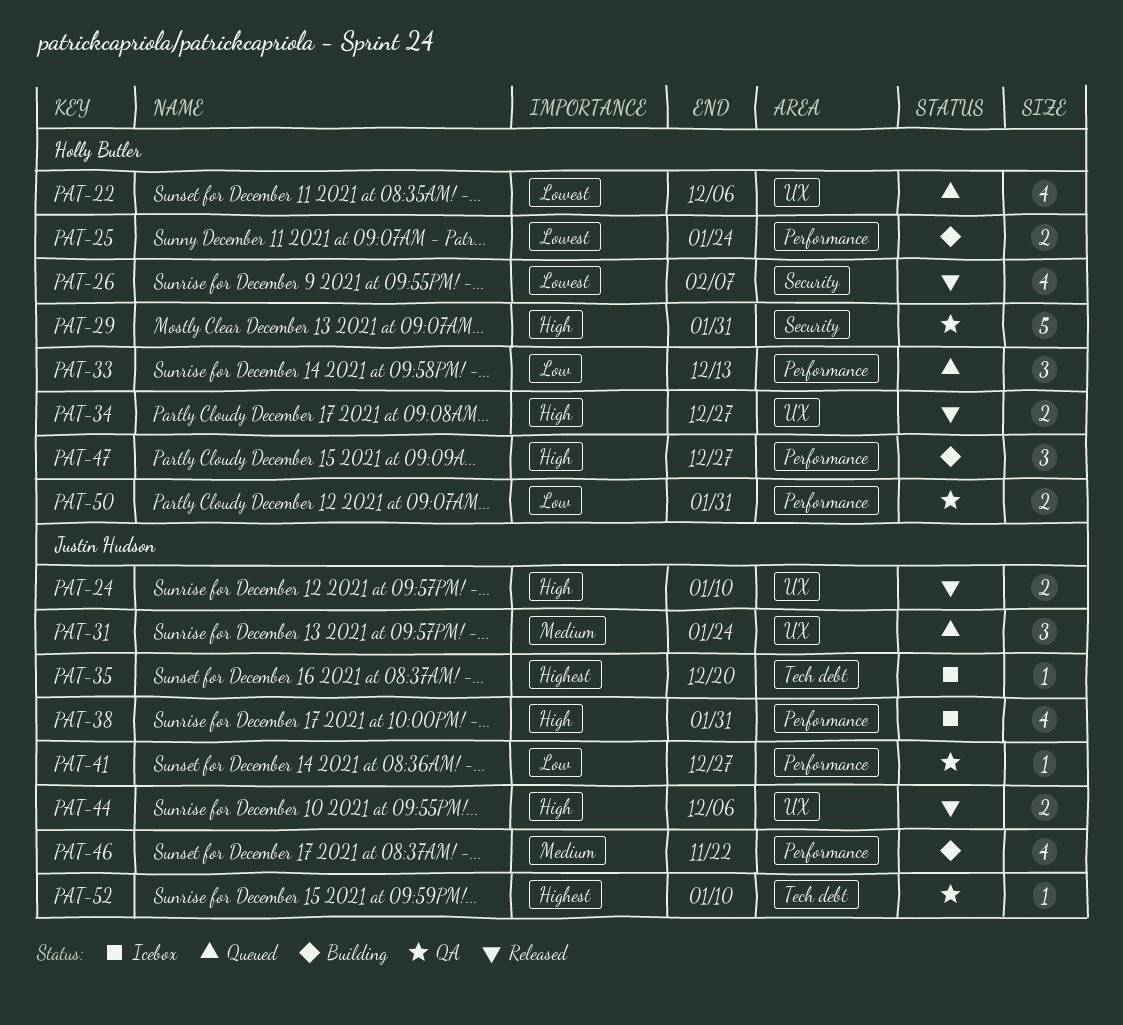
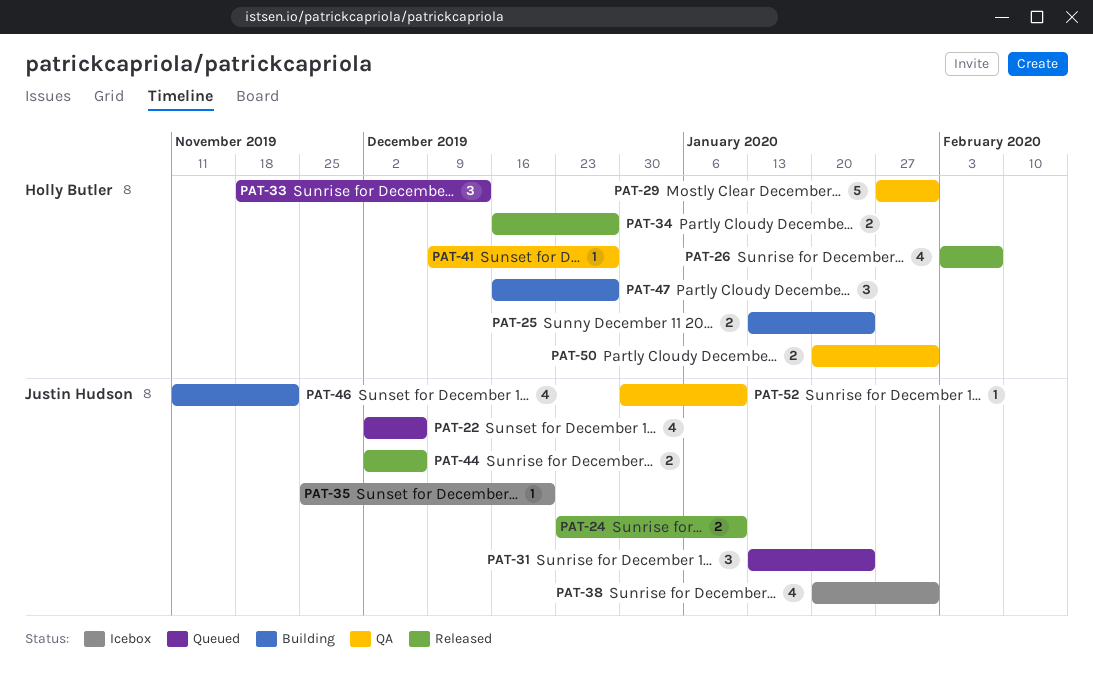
PAT-22, owner: Holly Butler -> Justin Hudson
PAT-41, owner: Justin Hudson -> Holly Butler

